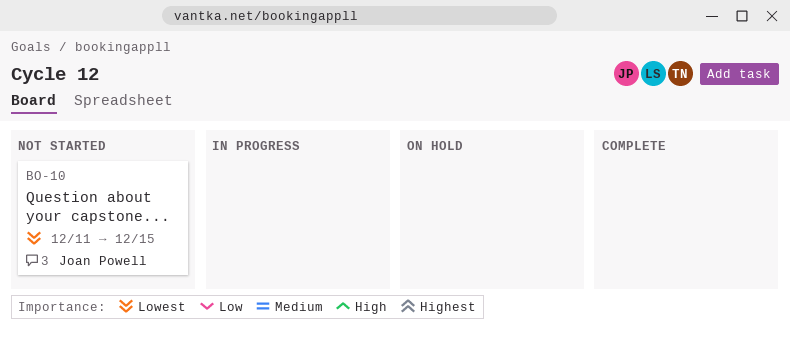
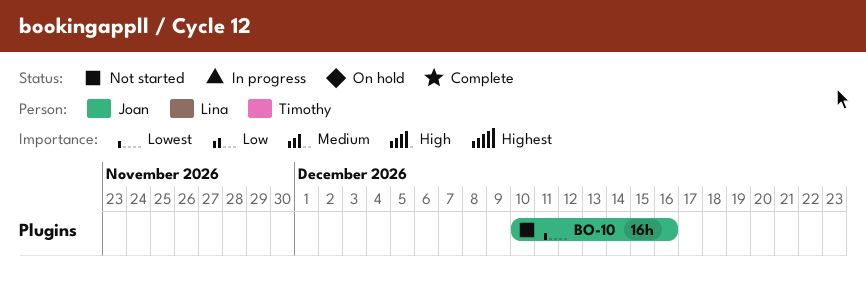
BO-10, start: Dec 11 -> Dec 10
BO-10, due: Dec 15 -> Dec 16

